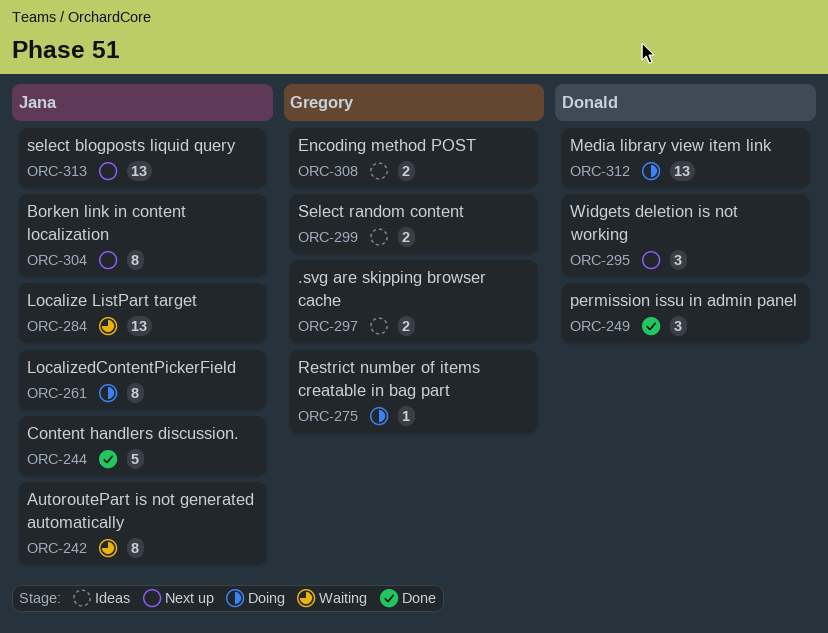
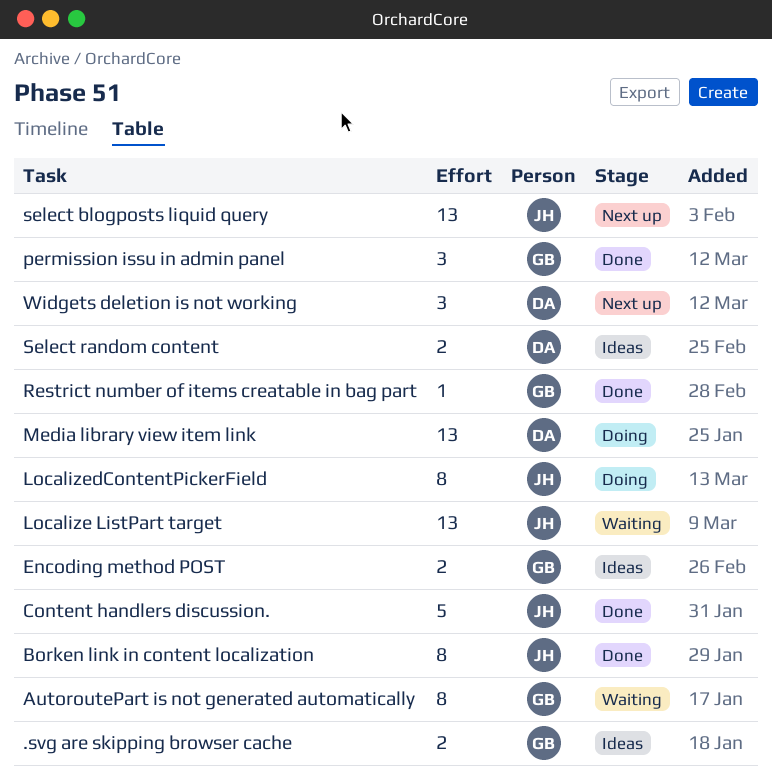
AutoroutePart is not generated automatically, owner: Jana -> Gregory
Borken link in content localization, status: Next up -> Done
permission issu in admin panel, owner: Donald -> Gregory
Restrict number of items creatable in bag part, status: Doing -> Done
Select random content, owner: Gregory -> Donald

